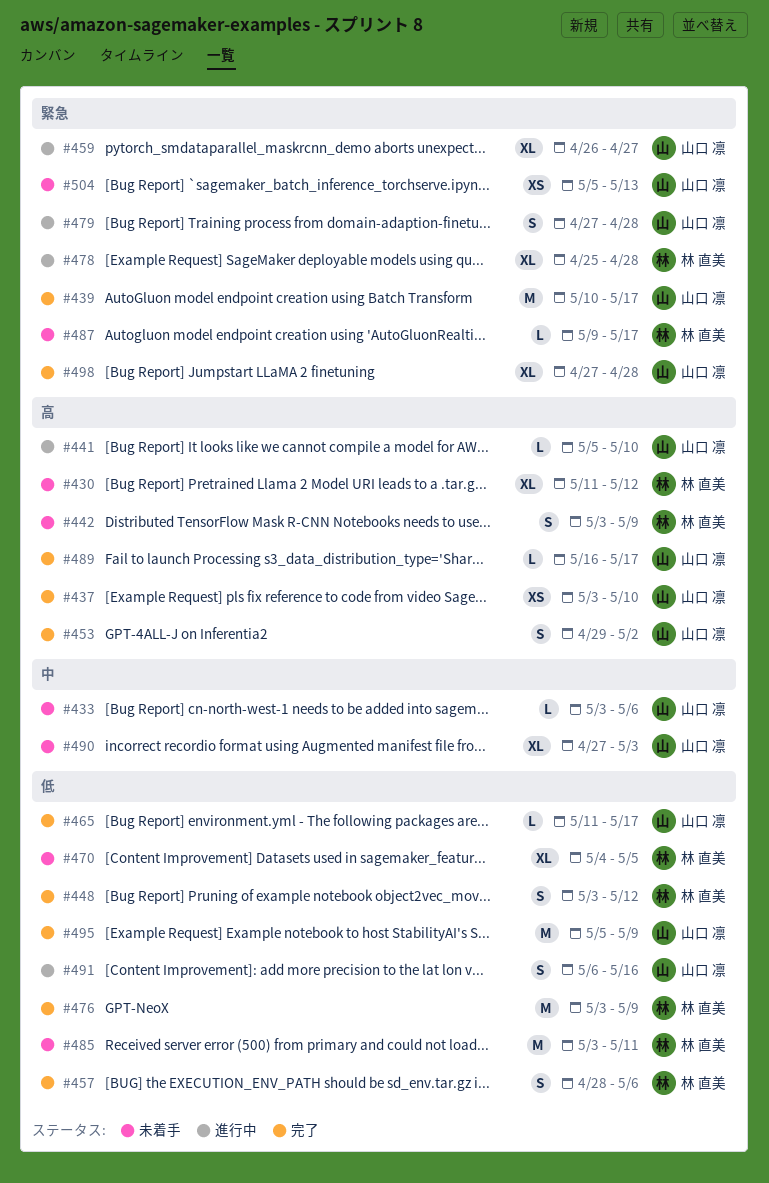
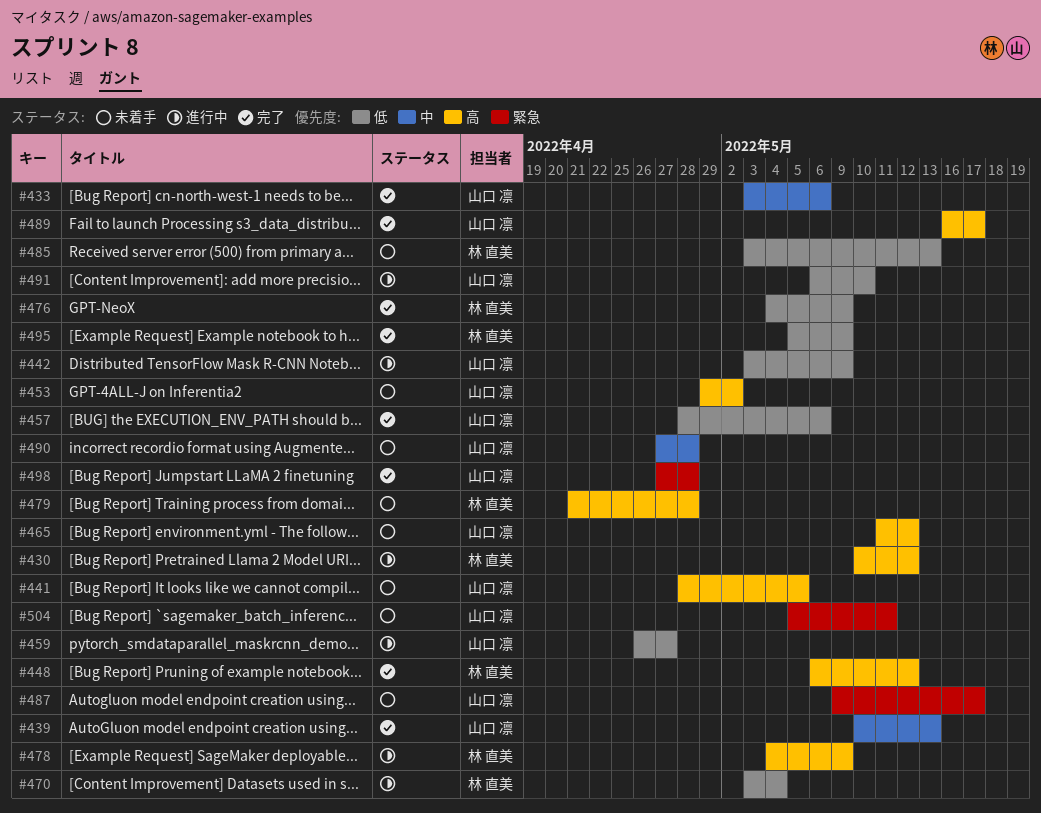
#430, status: 未着手 -> 進行中
#430, start: May 11 -> May 10
#433, status: 未着手 -> 完了
#437: present -> none
#439, priority: 緊急 -> 中
#439, due: May 17 -> May 13
#441, status: 進行中 -> 未着手
#441, start: May 5 -> Apr 28
#441, due: May 10 -> May 5
#442, status: 未着手 -> 進行中
#442, owner: 林 直美 -> 山口 凛
#442, priority: 高 -> 低
#448, priority: 低 -> 高
#448, start: May 3 -> May 6
#453, status: 完了 -> 未着手
#457, owner: 林 直美 -> 山口 凛
#459, priority: 緊急 -> 低
#465, status: 完了 -> 未着手
#465, priority: 低 -> 高
#465, due: May 17 -> May 12
#470, status: 未着手 -> 進行中
#470, start: May 4 -> May 3
#470, due: May 5 -> May 4
#476, start: May 3 -> May 4
#478, priority: 緊急 -> 高
#478, start: Apr 25 -> May 4
#478, due: Apr 28 -> May 9
#479, status: 進行中 -> 未着手
#479, owner: 山口 凛 -> 林 直美
#479, priority: 緊急 -> 高
#479, start: Apr 27 -> Apr 21
#485, due: May 11 -> May 13
#487, owner: 林 直美 -> 山口 凛
#490, due: May 3 -> Apr 28
#491, due: May 16 -> May 10
#495, owner: 山口 凛 -> 林 直美
#504, due: May 13 -> May 11

